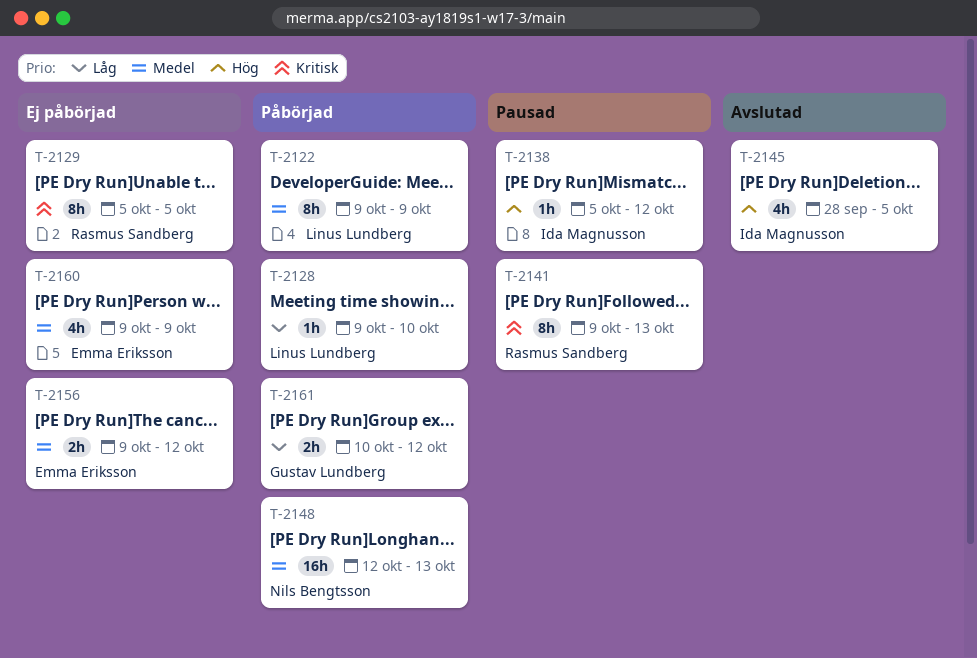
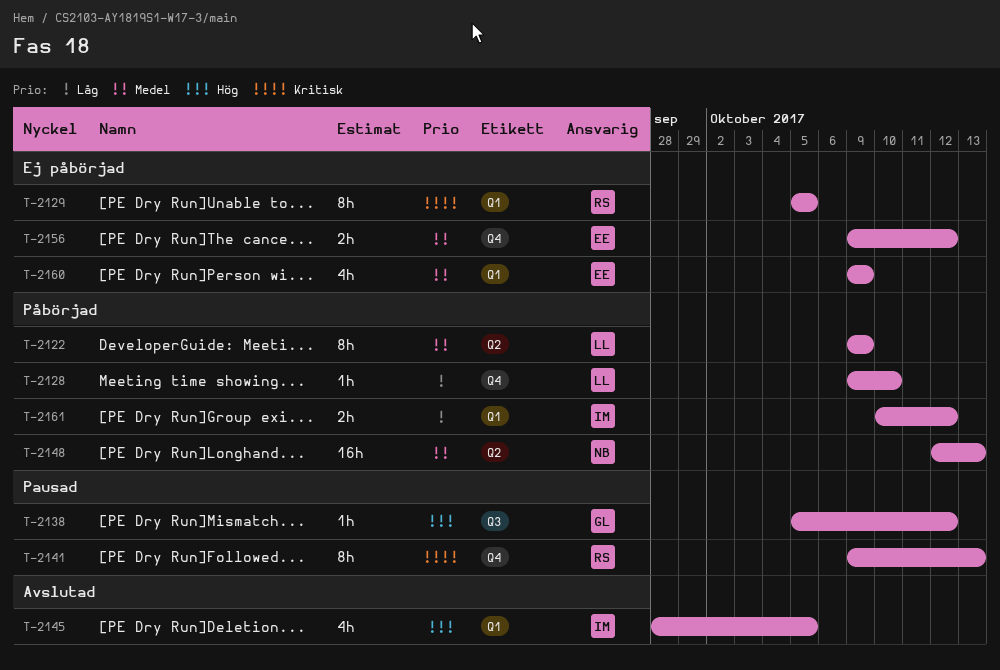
T-2138, owner: Ida Magnusson -> Gustav Lundberg
T-2161, owner: Gustav Lundberg -> Ida Magnusson

